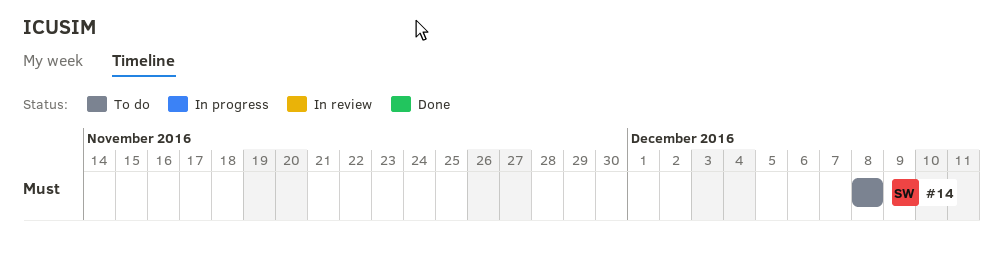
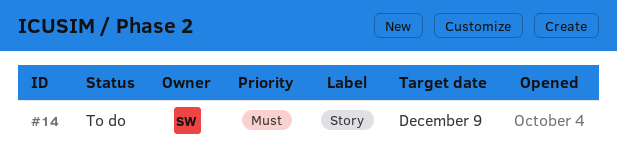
#14, due: Dec 8 -> Dec 9

